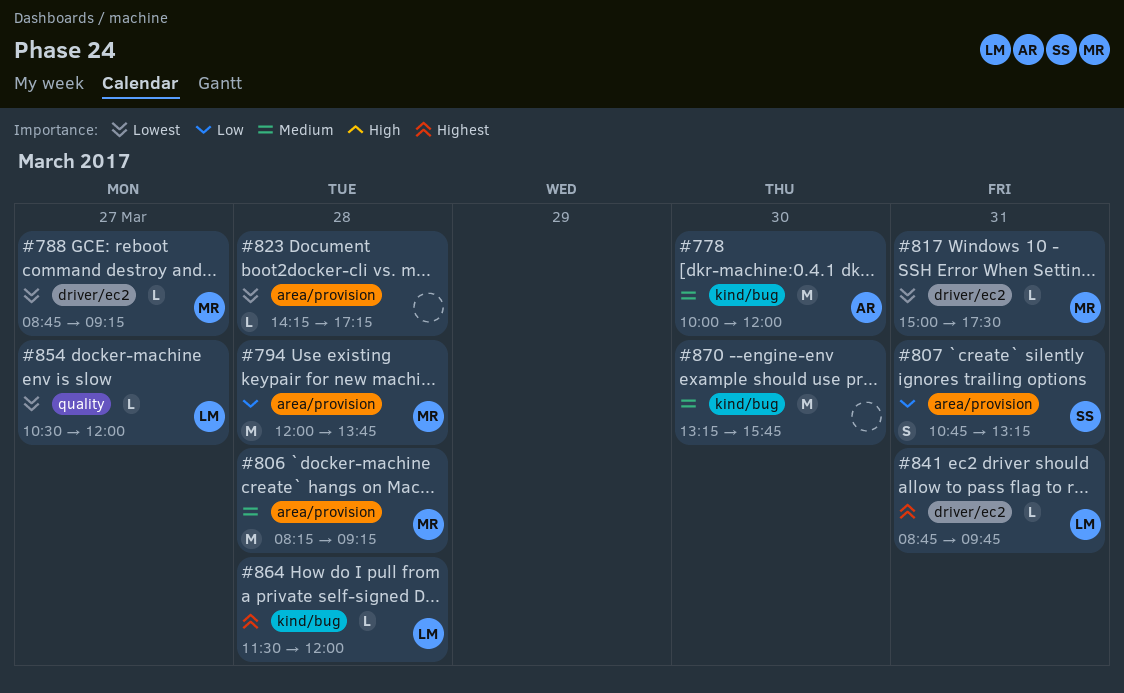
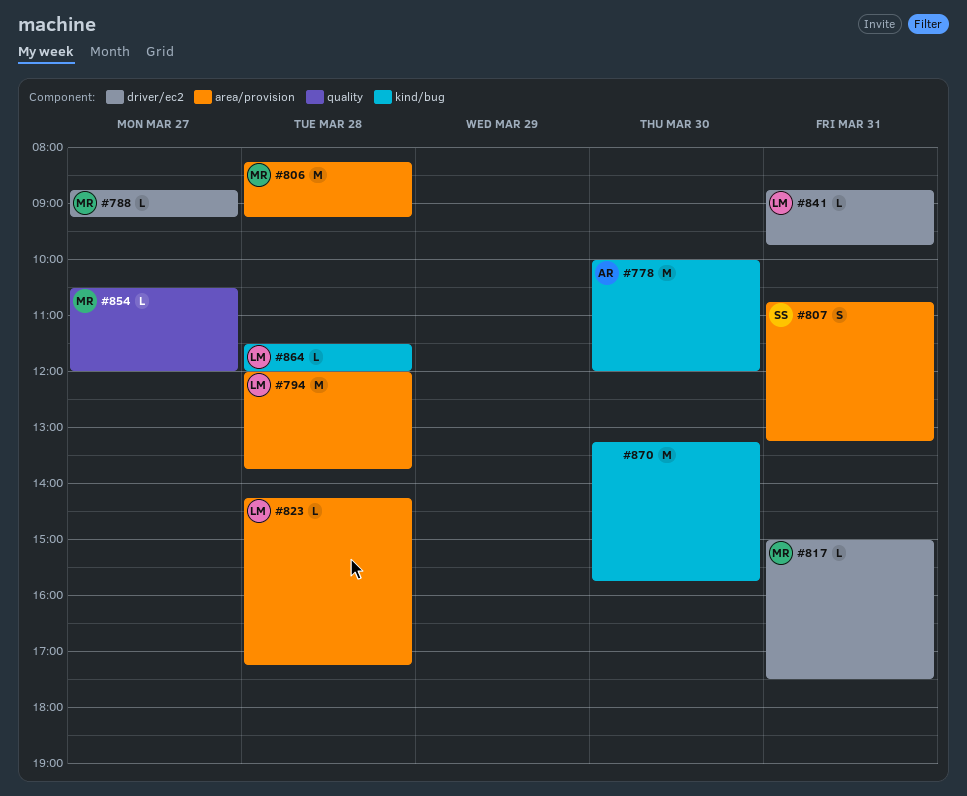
#794, owner: MR -> LM
#823, owner: none -> LM
#854, owner: LM -> MR

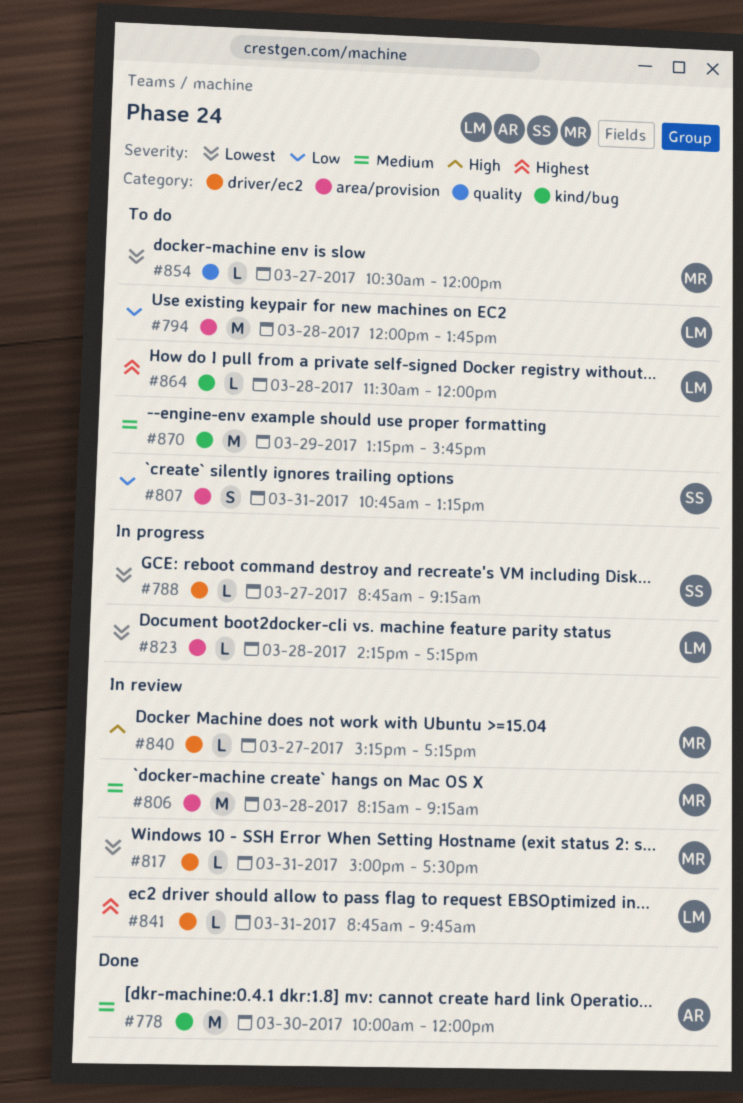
#788, owner: MR -> SS
#840: none -> present
#870, day: Mar 30 -> Mar 29

